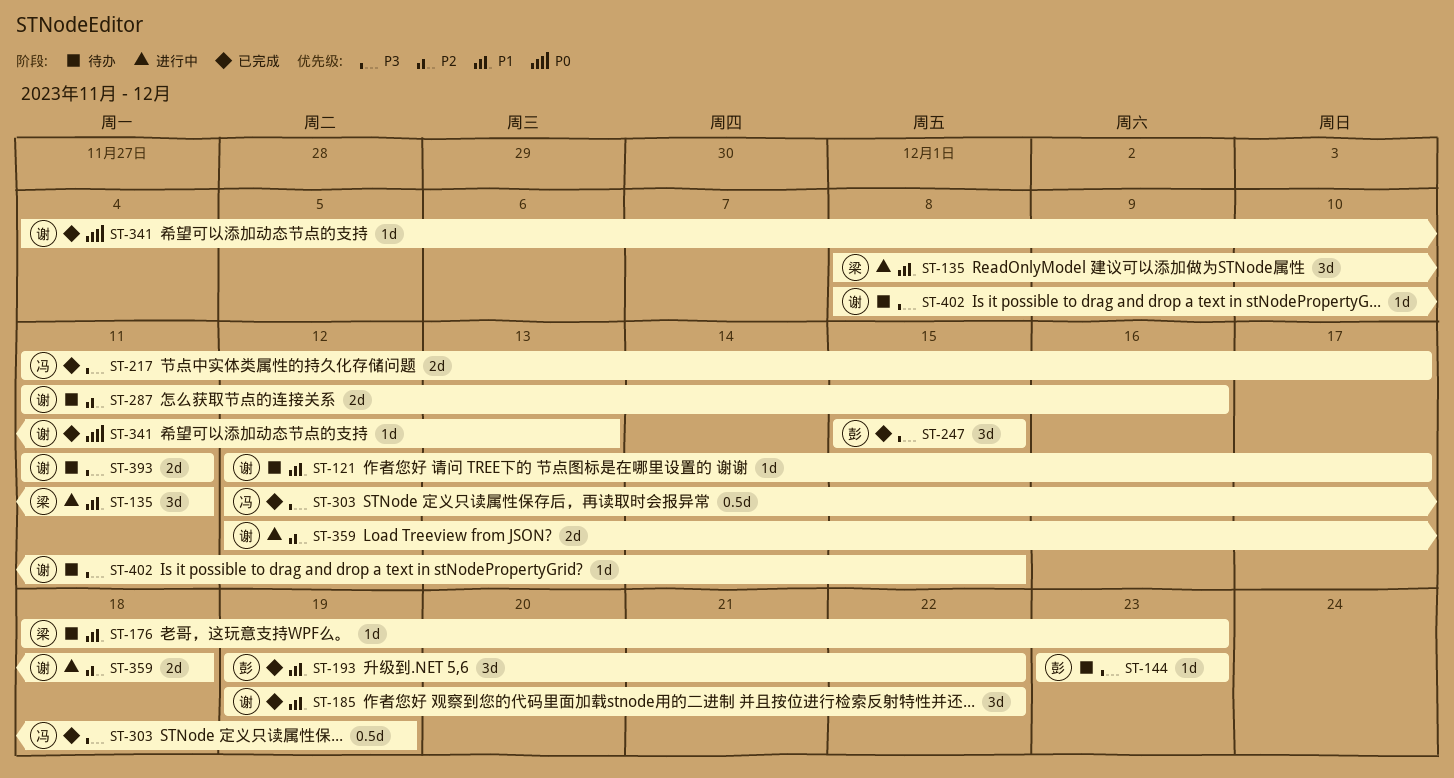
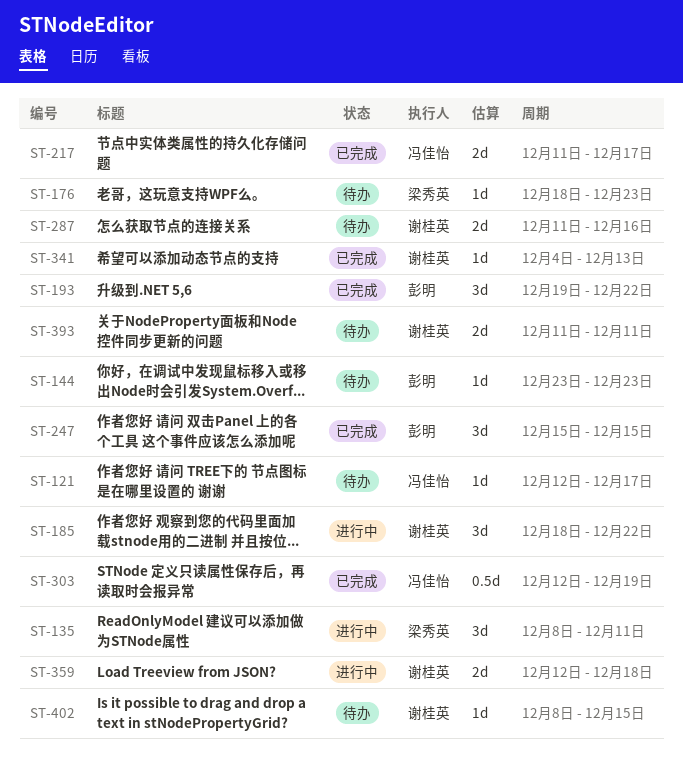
ST-121, owner: 谢桂英 -> 冯佳怡
ST-185, status: 已完成 -> 进行中
ST-185, start: Dec 19 -> Dec 18

